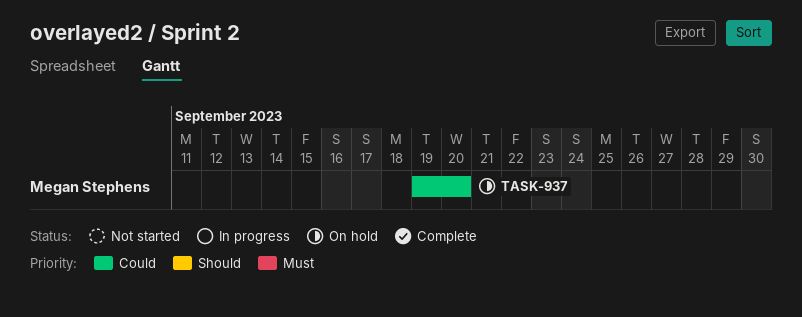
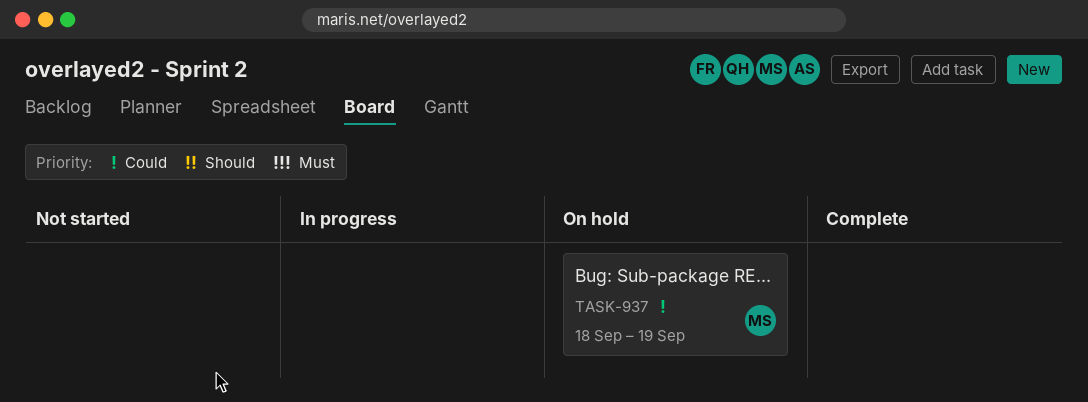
TASK-937, start: Sep 19 -> Sep 18
TASK-937, due: Sep 20 -> Sep 19

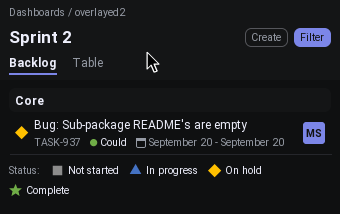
TASK-937, start: Sep 18 -> Sep 20
TASK-937, due: Sep 19 -> Sep 20

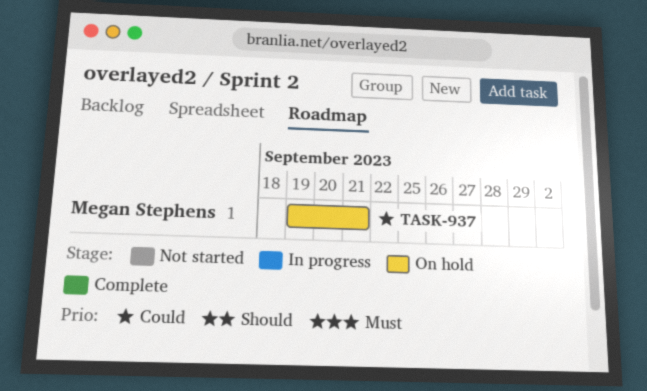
TASK-937, start: Sep 20 -> Sep 19
TASK-937, due: Sep 20 -> Sep 21

